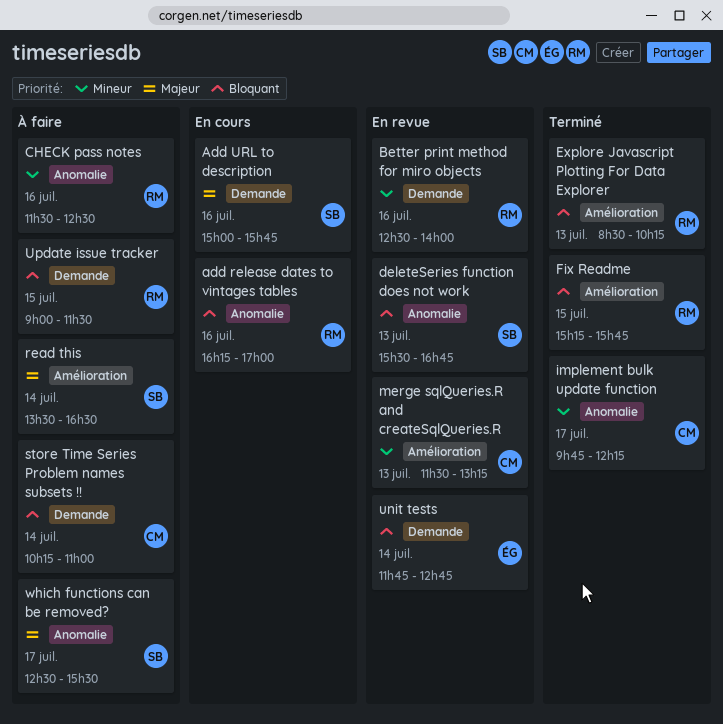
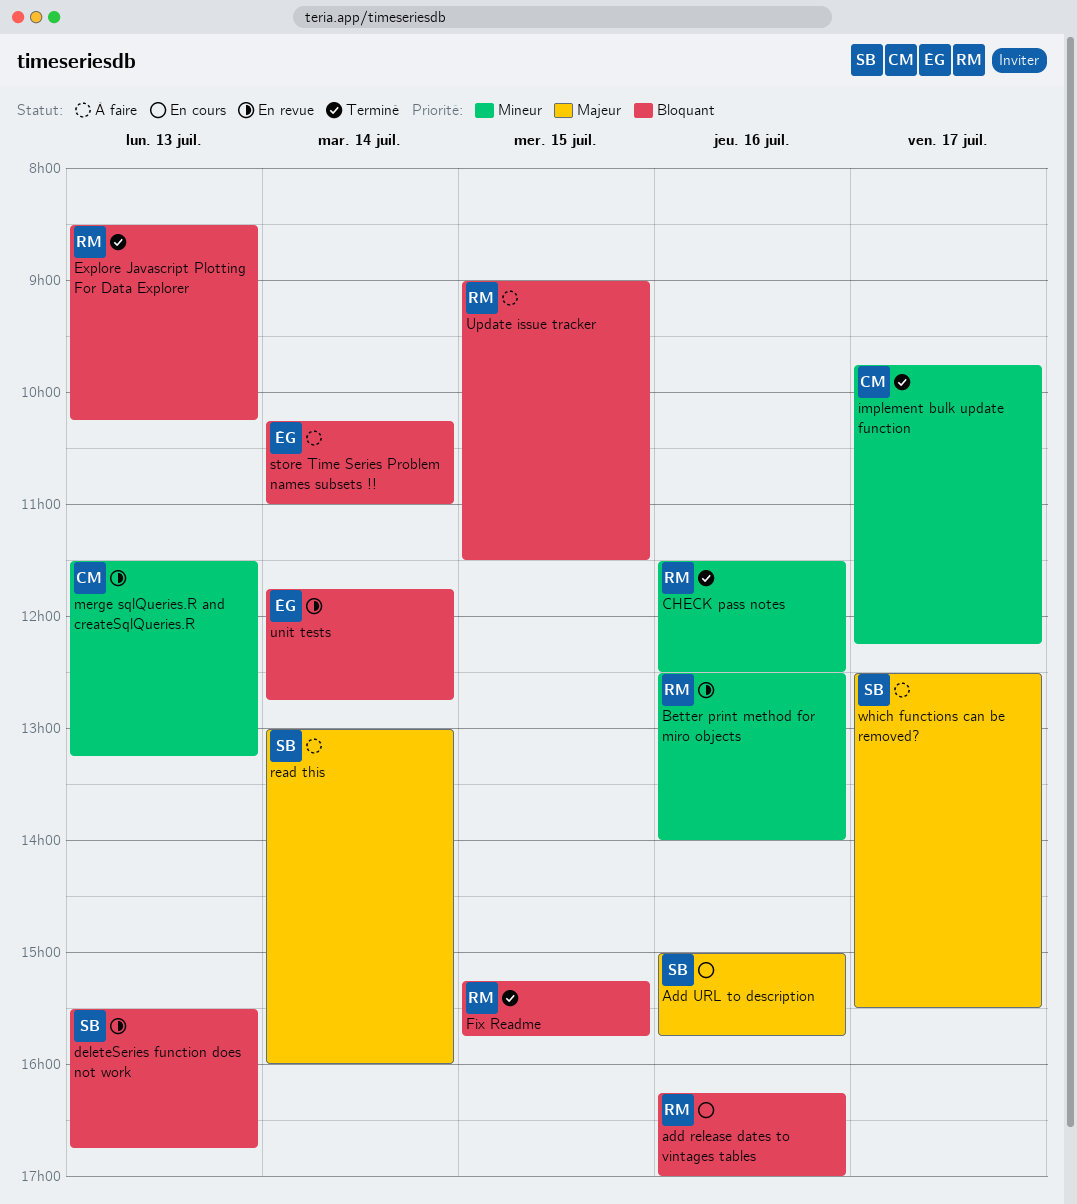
CHECK pass notes, status: À faire -> Terminé
read this, begins: 13:30 -> 13:00
read this, ends: 16:30 -> 16:00
store Time Series Problem names subsets !!, owner: CM -> ÉG

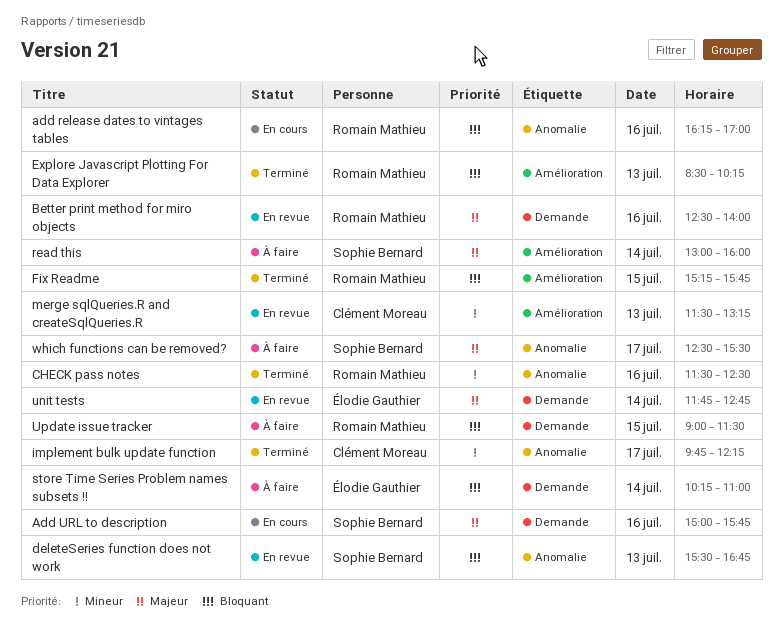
Better print method for miro objects, priority: Mineur -> Majeur
unit tests, priority: Bloquant -> Majeur

